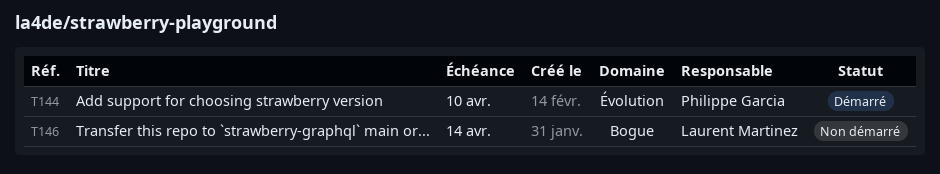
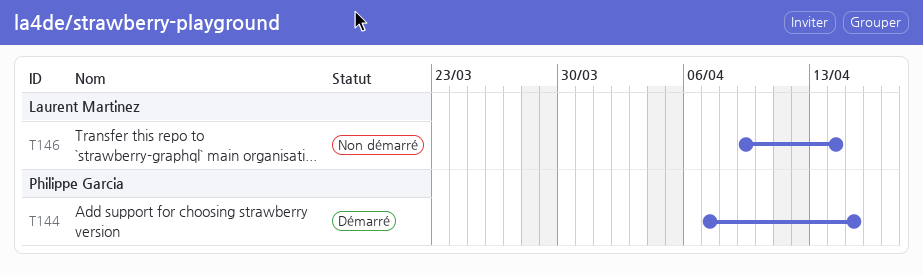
T144, due: Apr 10 -> Apr 15

